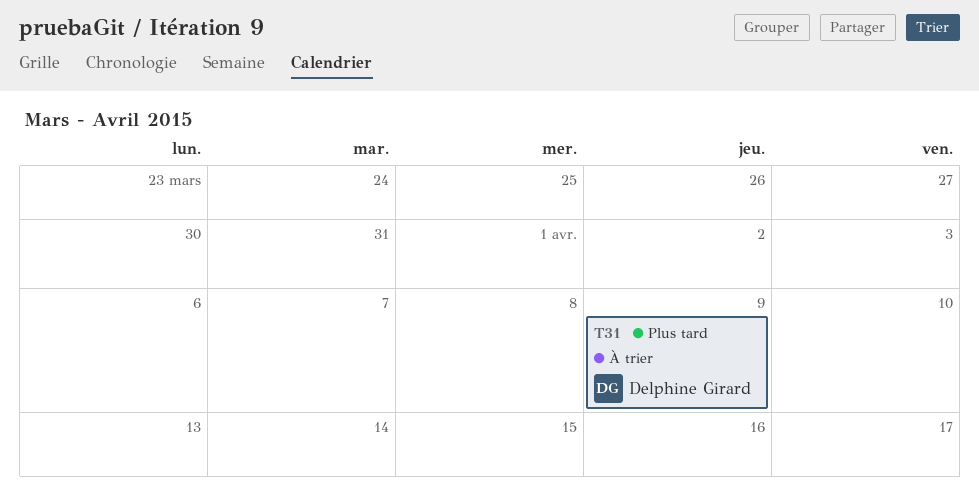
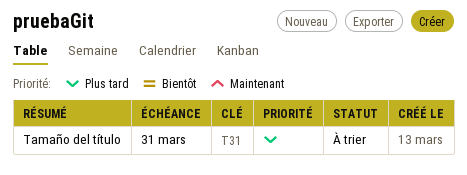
T31, due: Apr 9 -> Mar 31

